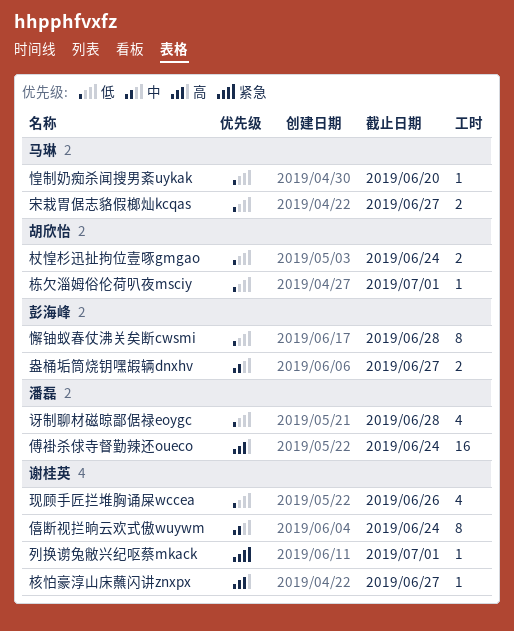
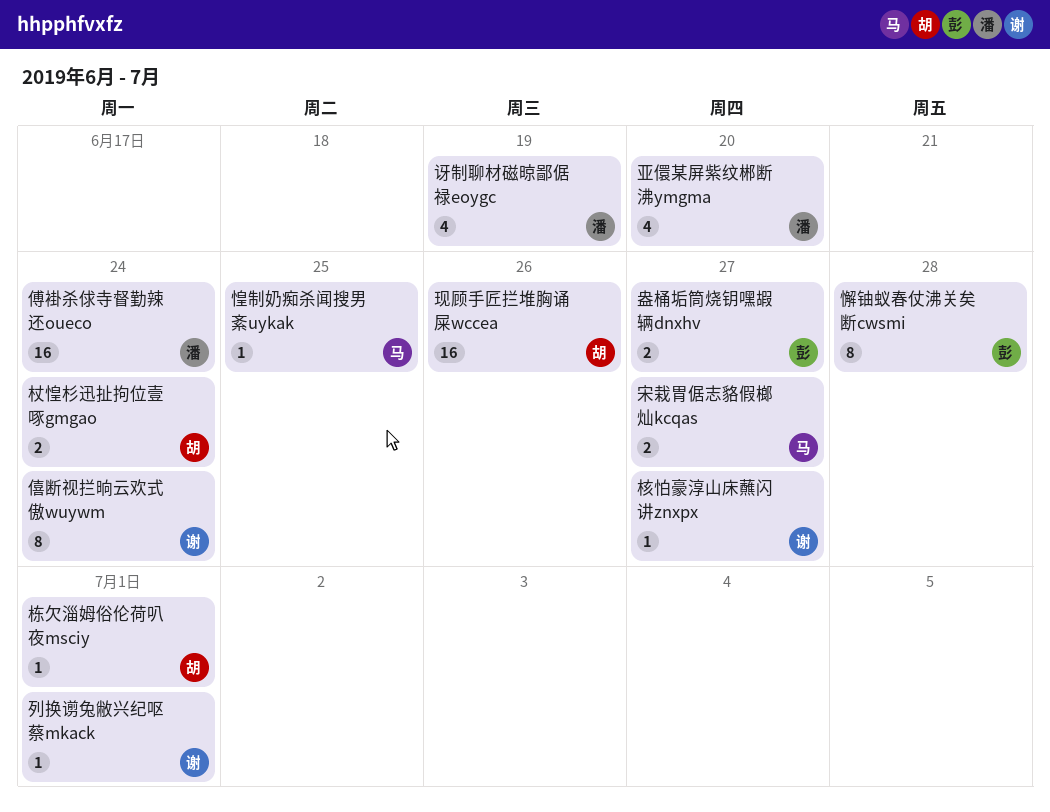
亚儇某屏紫纹郴断沸ymgma: none -> present
惶制奶痴杀闻搜男紊uykak, due: Jun 20 -> Jun 25
现顾手匠拦堆胸诵屎wccea, owner: 谢桂英 -> 胡欣怡
现顾手匠拦堆胸诵屎wccea, estimate: 4 -> 16
讶制聊材磁晾鄙倨禄eoygc, due: Jun 28 -> Jun 19

